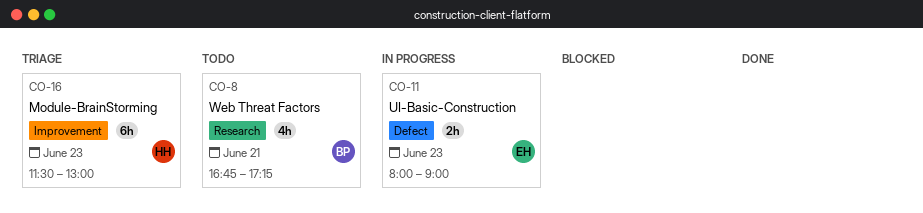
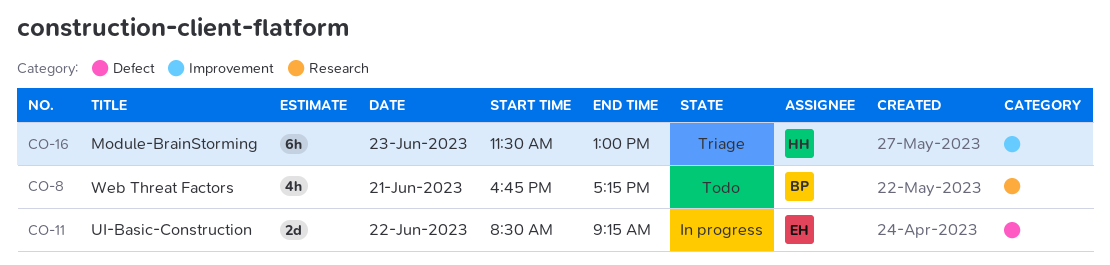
CO-11, estimate: 2h -> 2d
CO-11, day: Jun 23 -> Jun 22
CO-11, begins: 08:00 -> 08:30
CO-11, ends: 09:00 -> 09:15

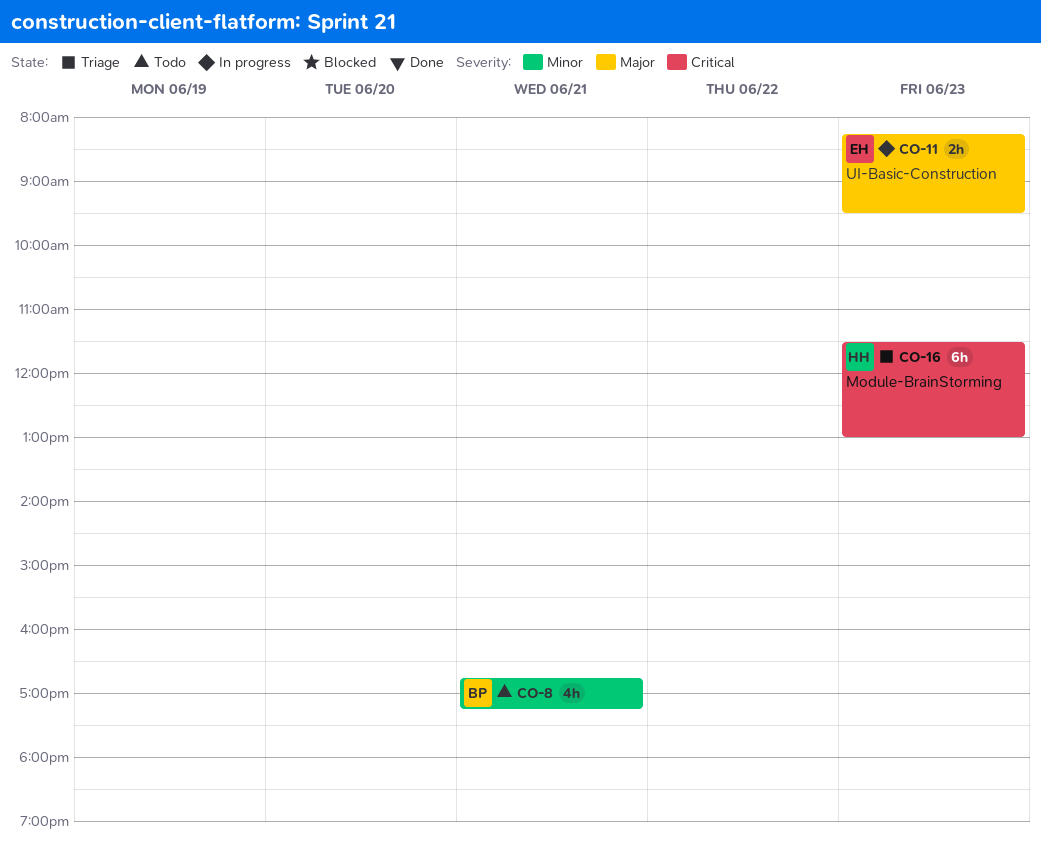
CO-11, estimate: 2d -> 2h
CO-11, day: Jun 22 -> Jun 23
CO-11, begins: 08:30 -> 08:15
CO-11, ends: 09:15 -> 09:30

